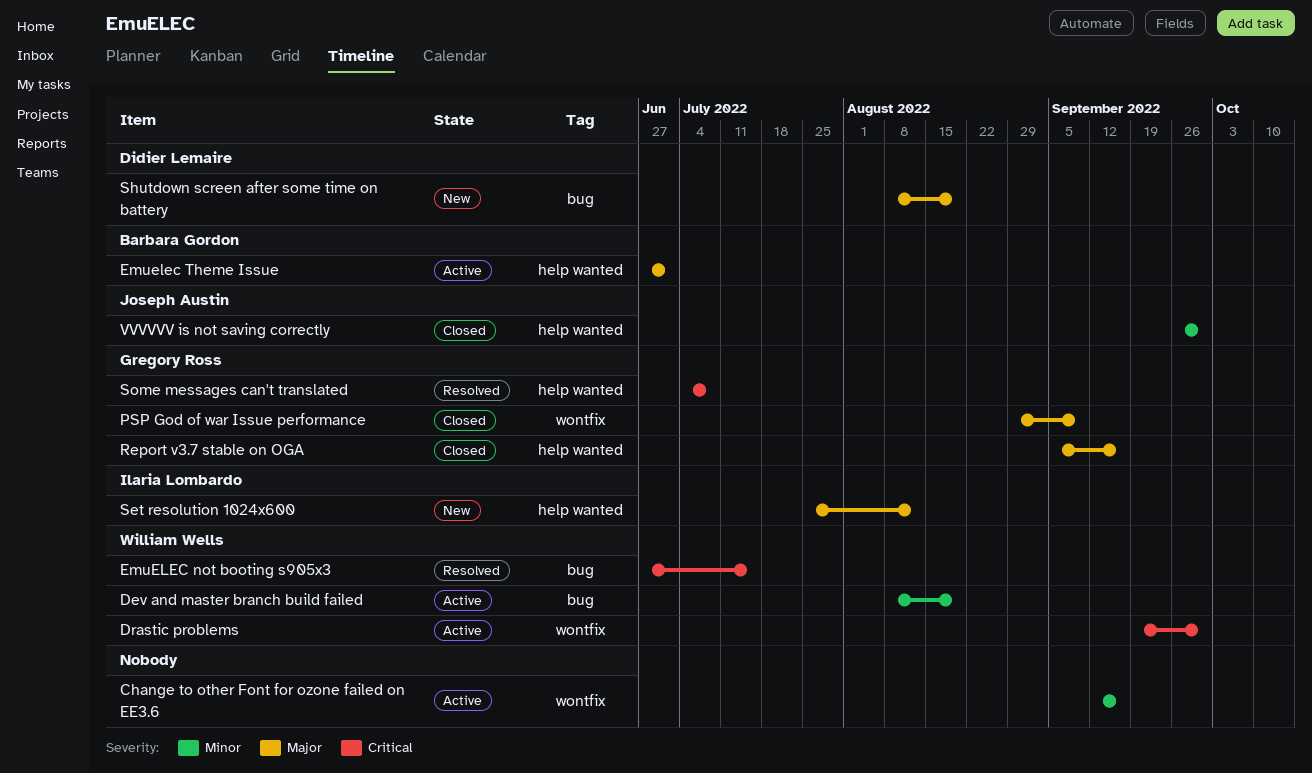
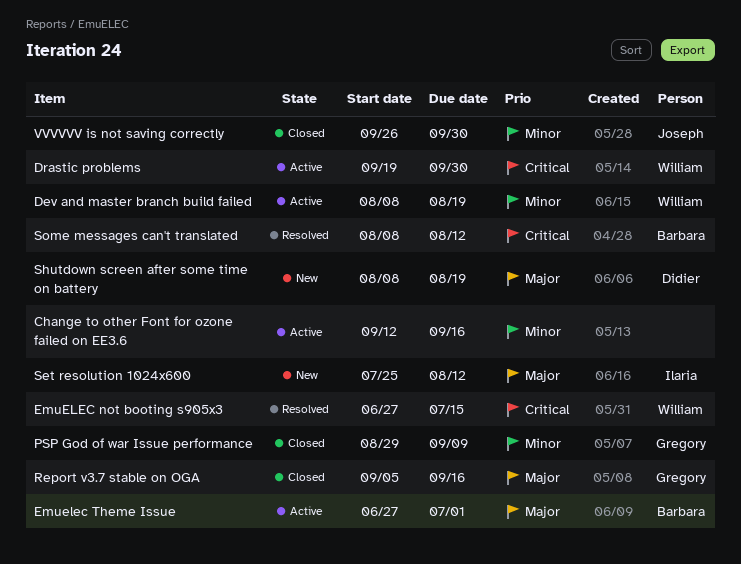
PSP God of war Issue performance, priority: Major -> Minor
Some messages can't translated, owner: Gregory Ross -> Barbara Gordon
Some messages can't translated, start: Jul 4 -> Aug 8
Some messages can't translated, due: Jul 8 -> Aug 12

